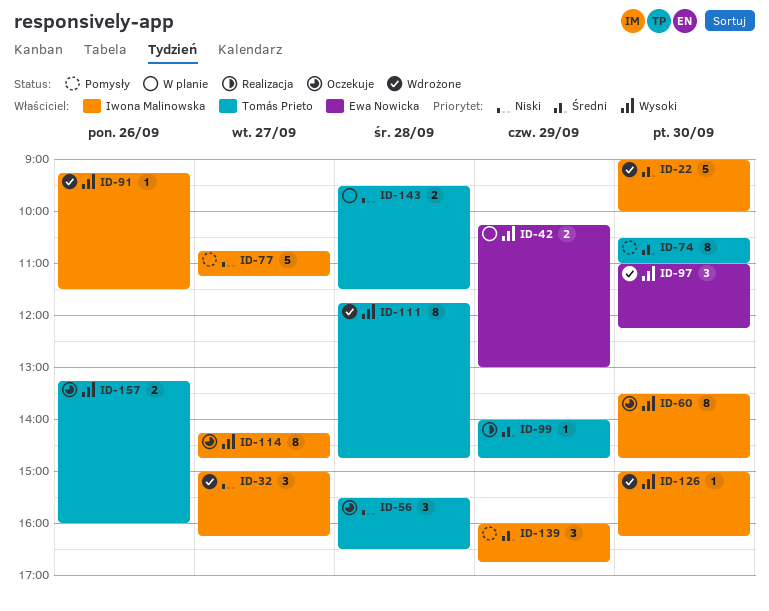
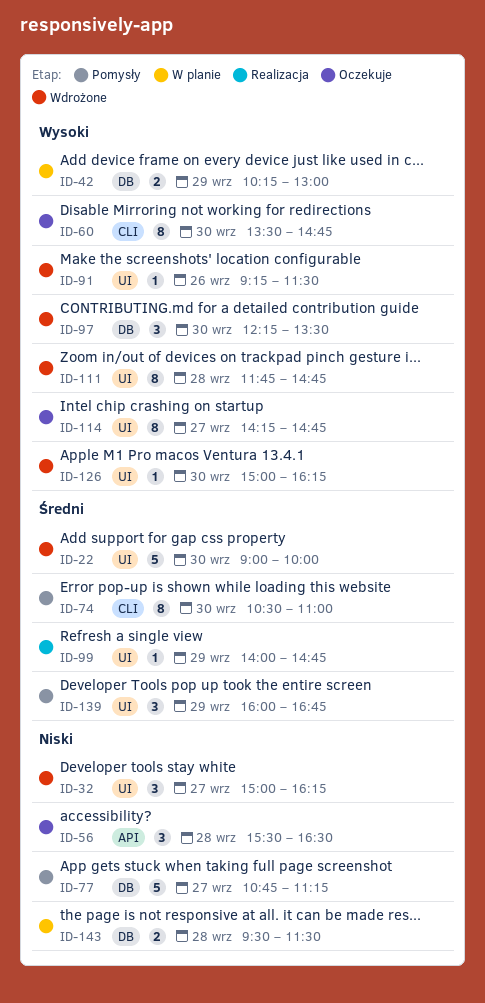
ID-97, begins: 11:00 -> 12:15
ID-97, ends: 12:15 -> 13:30
ID-157: present -> none

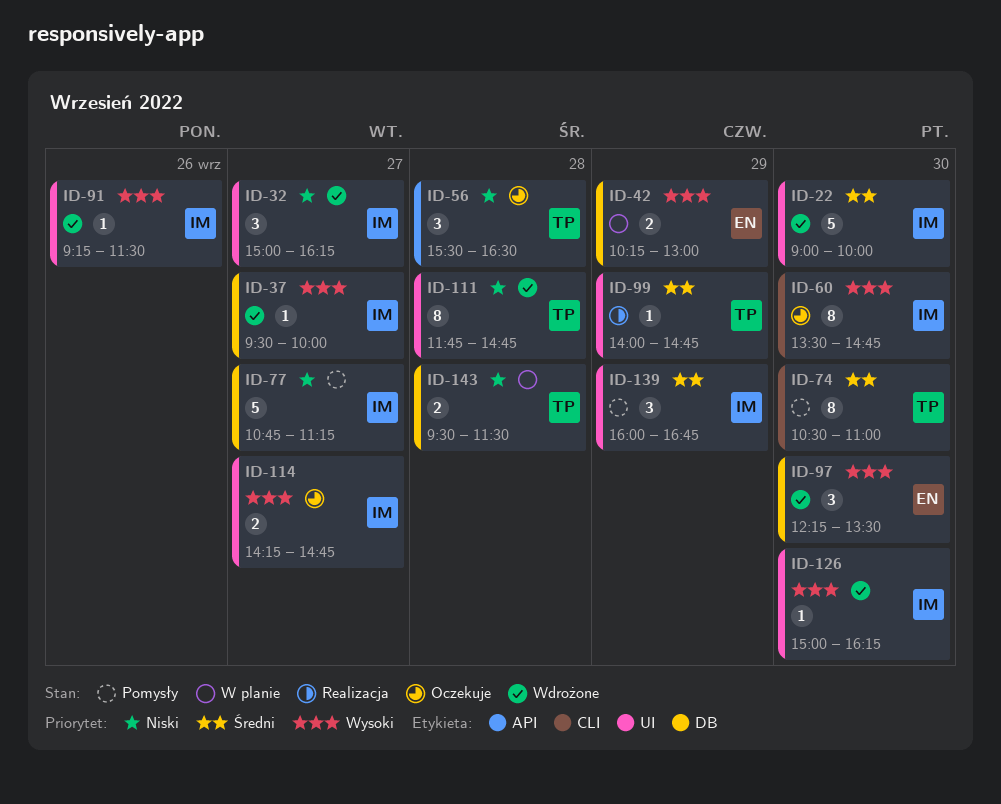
ID-37: none -> present
ID-111, priority: Wysoki -> Niski
ID-114, estimate: 8 -> 2

